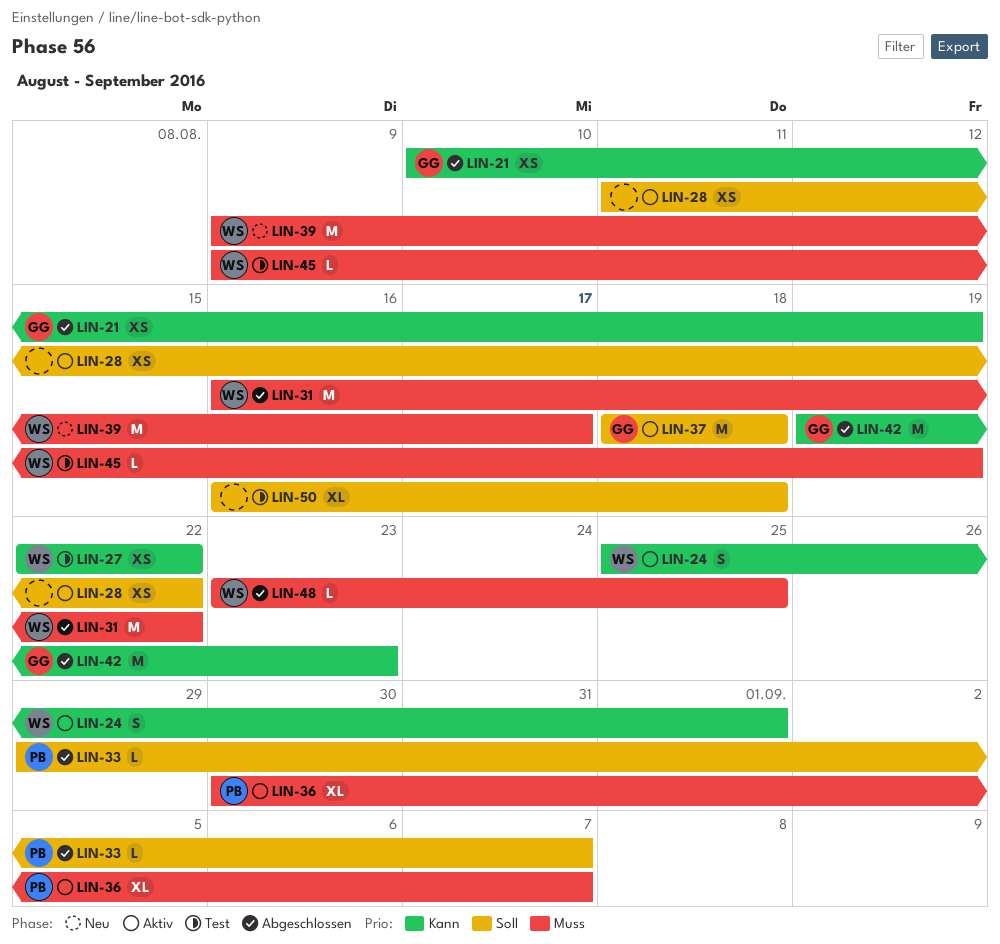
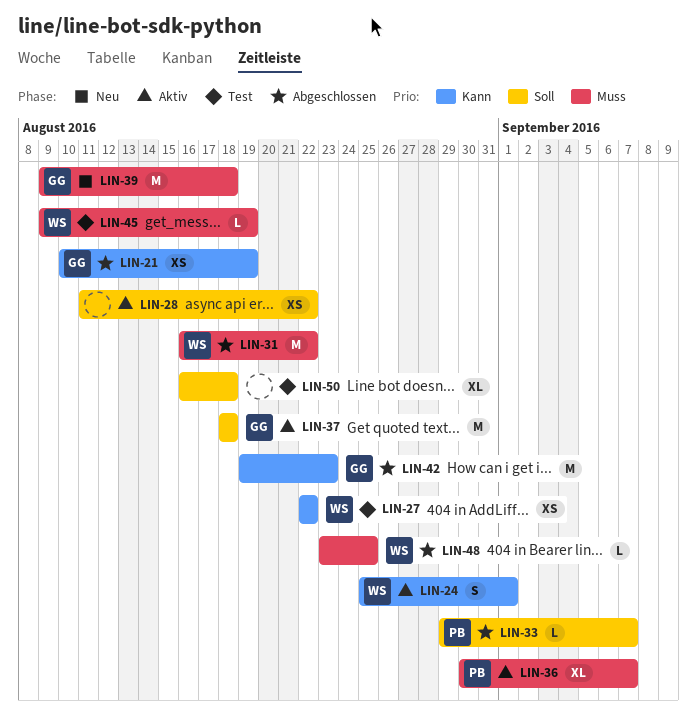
LIN-39, owner: WS -> GG
LIN-39, due: Aug 17 -> Aug 18

